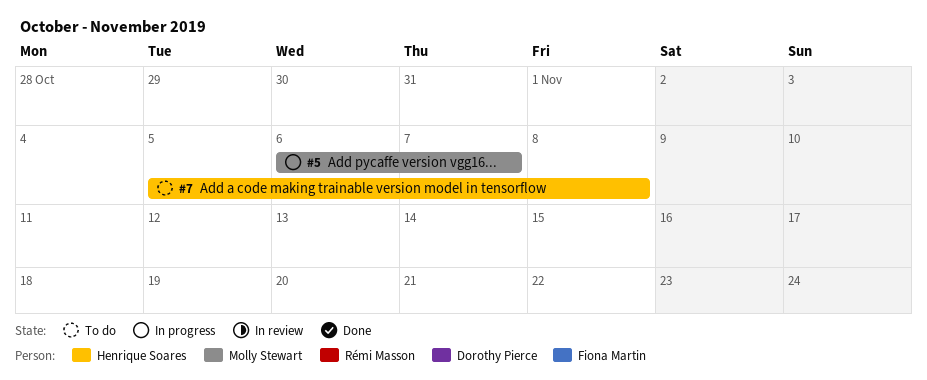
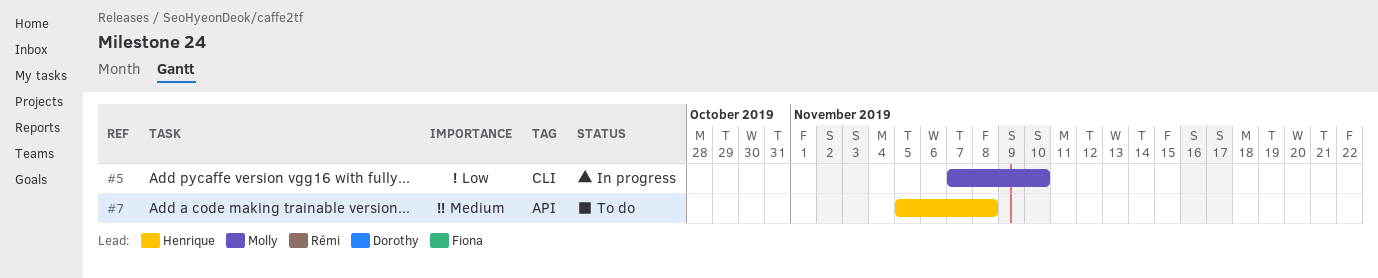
#5, start: Nov 6 -> Nov 7
#5, due: Nov 7 -> Nov 10

